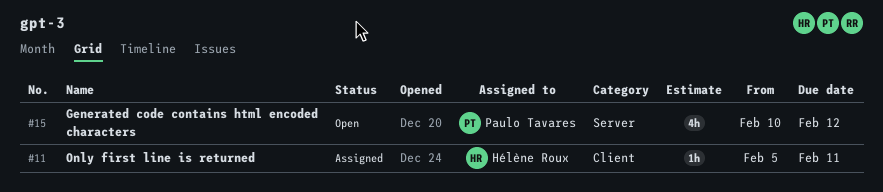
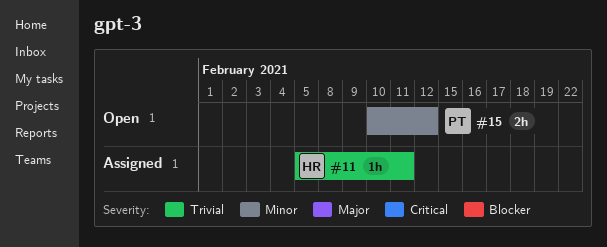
#15, estimate: 4h -> 2h

